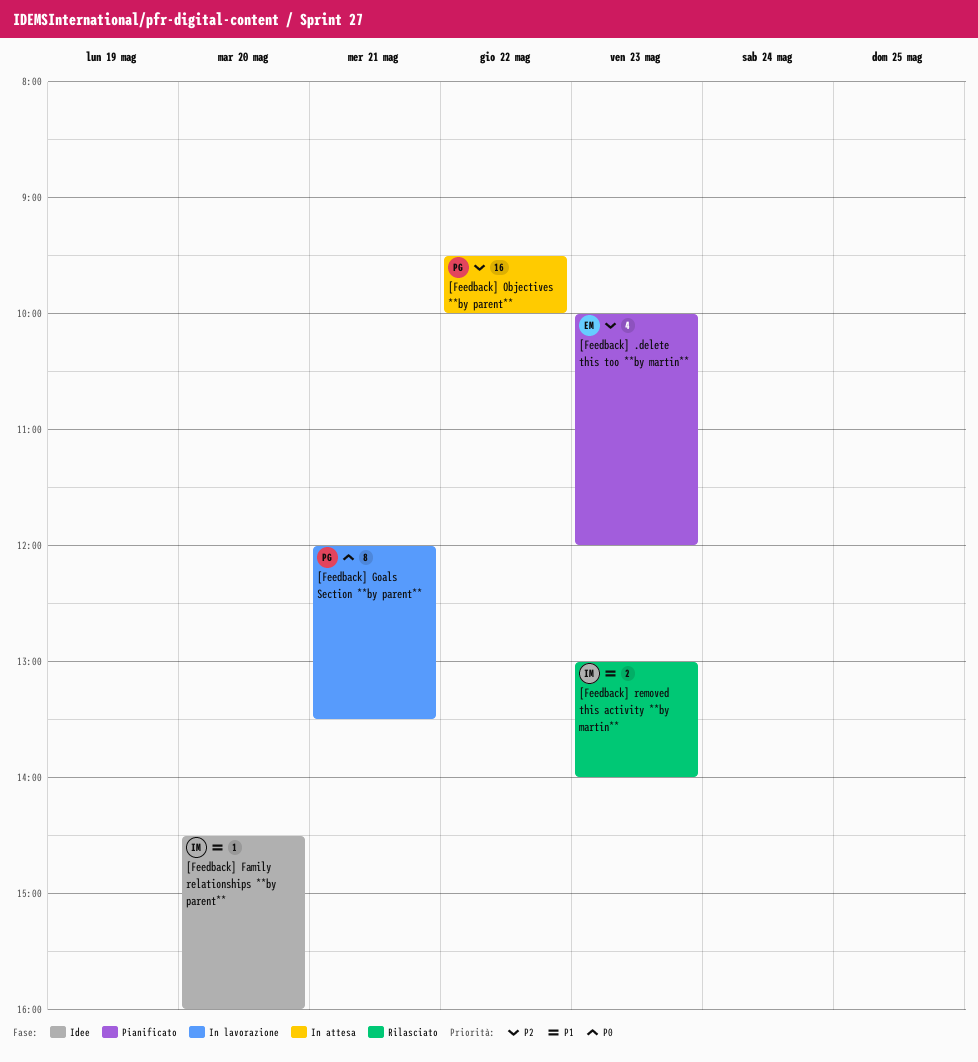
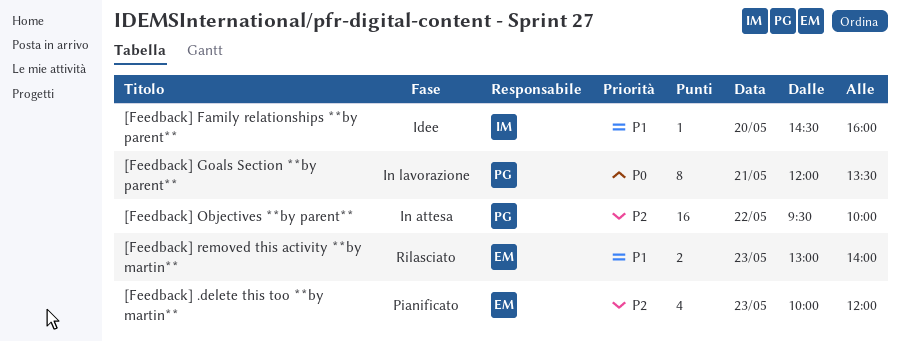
[Feedback] removed this activity **by martin**, owner: IM -> EM

